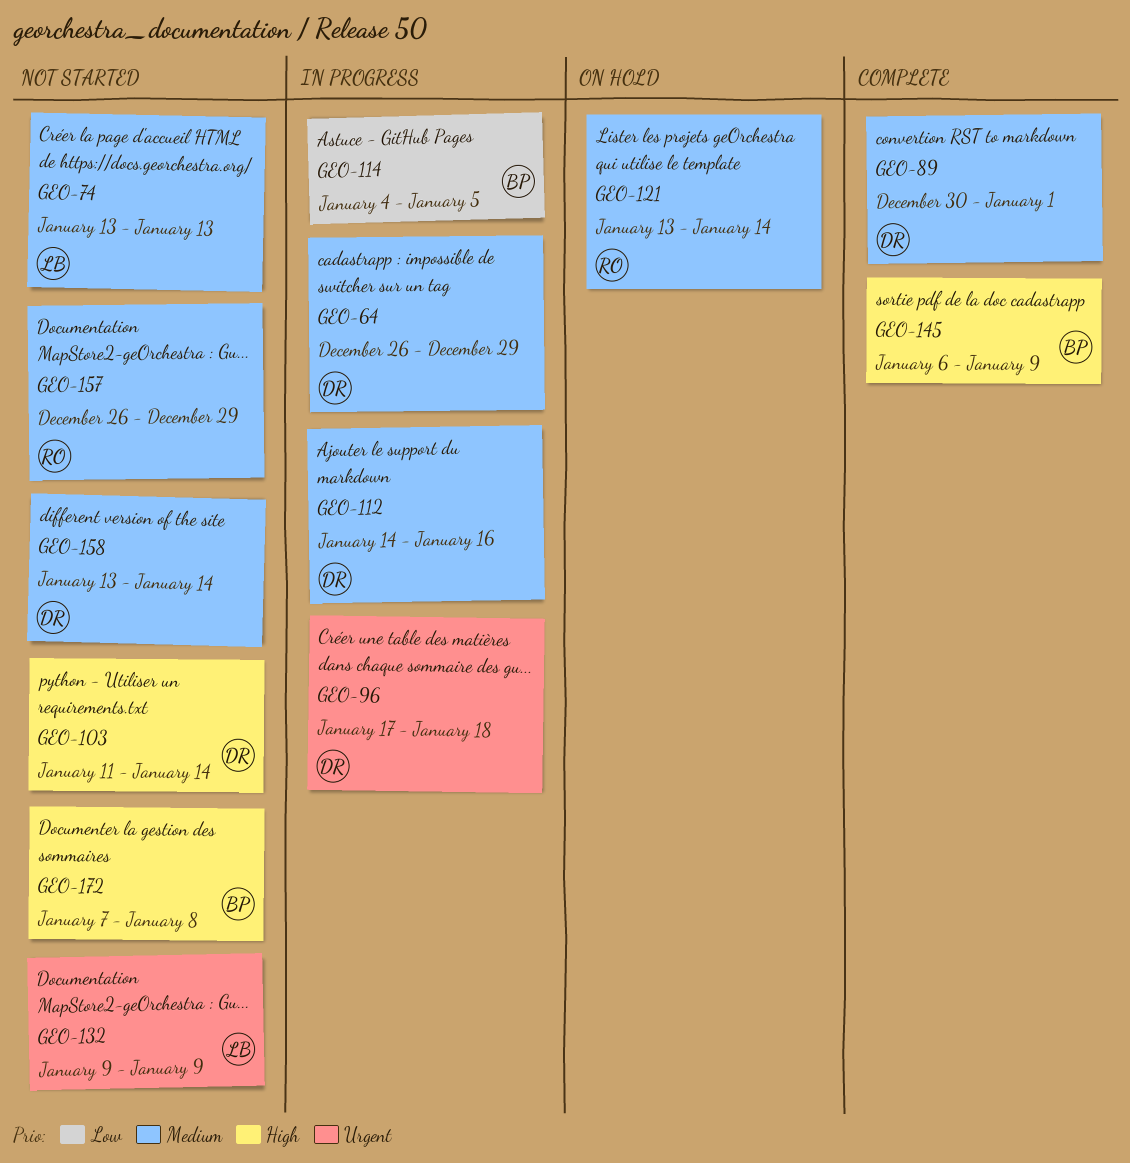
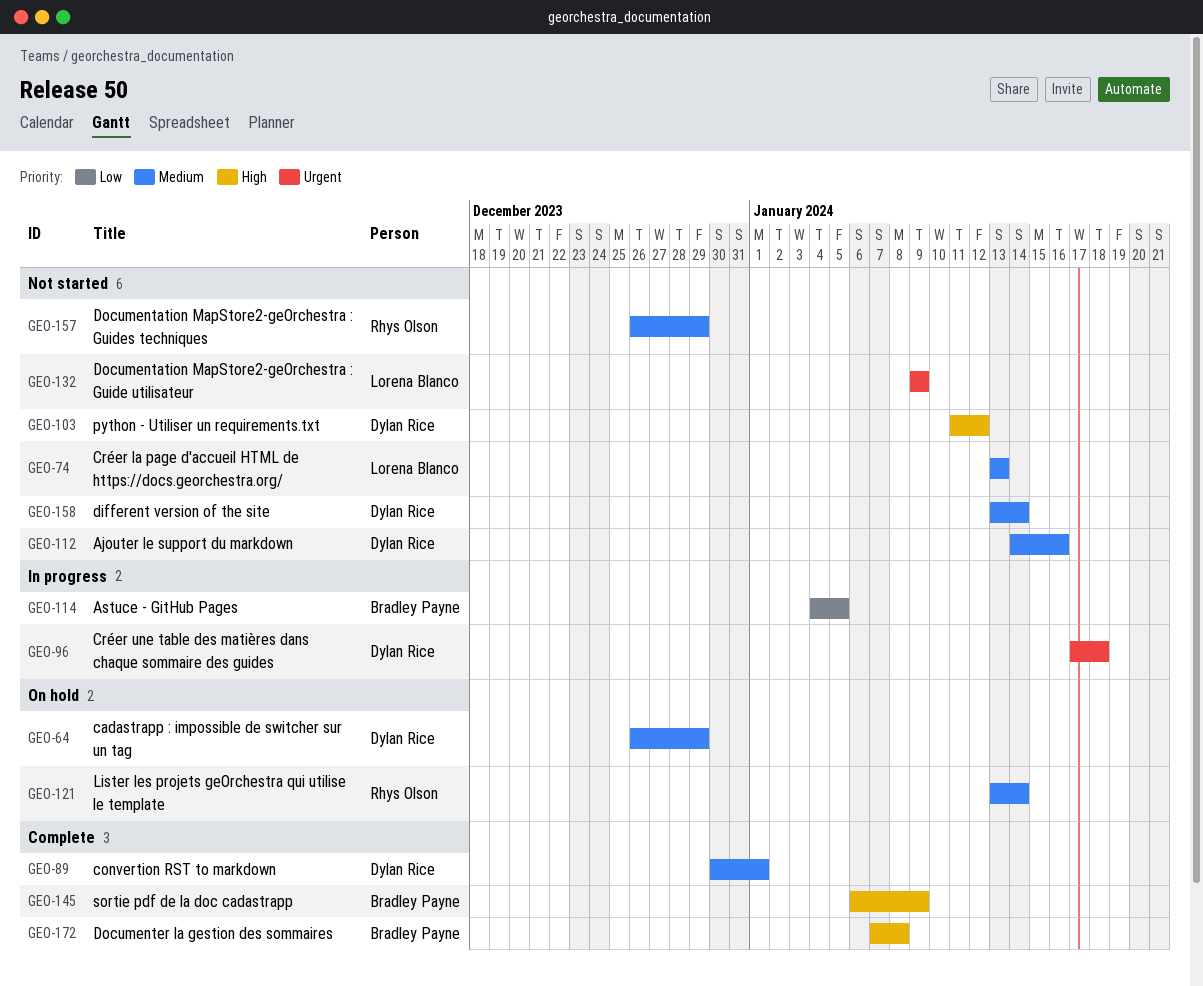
GEO-64, status: In progress -> On hold
GEO-103, due: Jan 14 -> Jan 12
GEO-112, status: In progress -> Not started
GEO-172, status: Not started -> Complete

